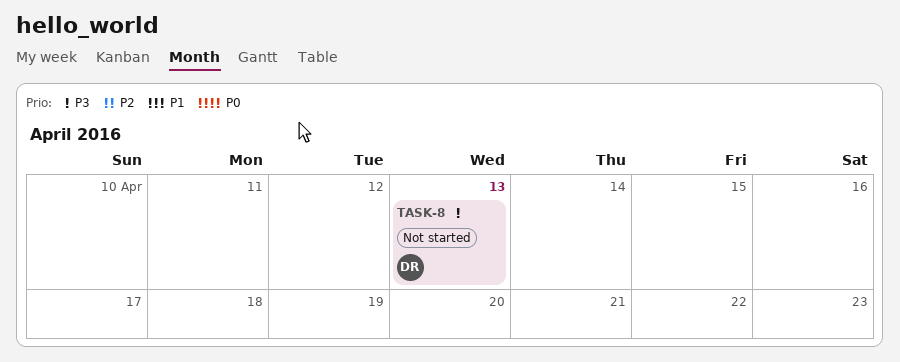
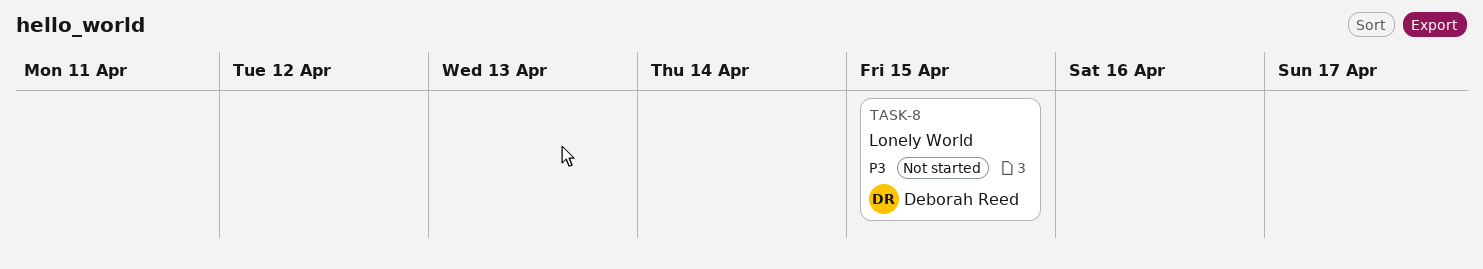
TASK-8, due: Apr 13 -> Apr 15

